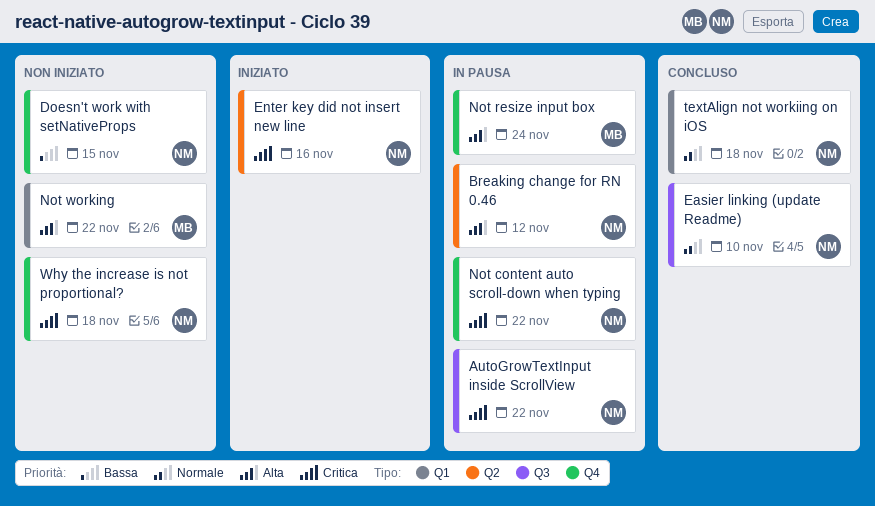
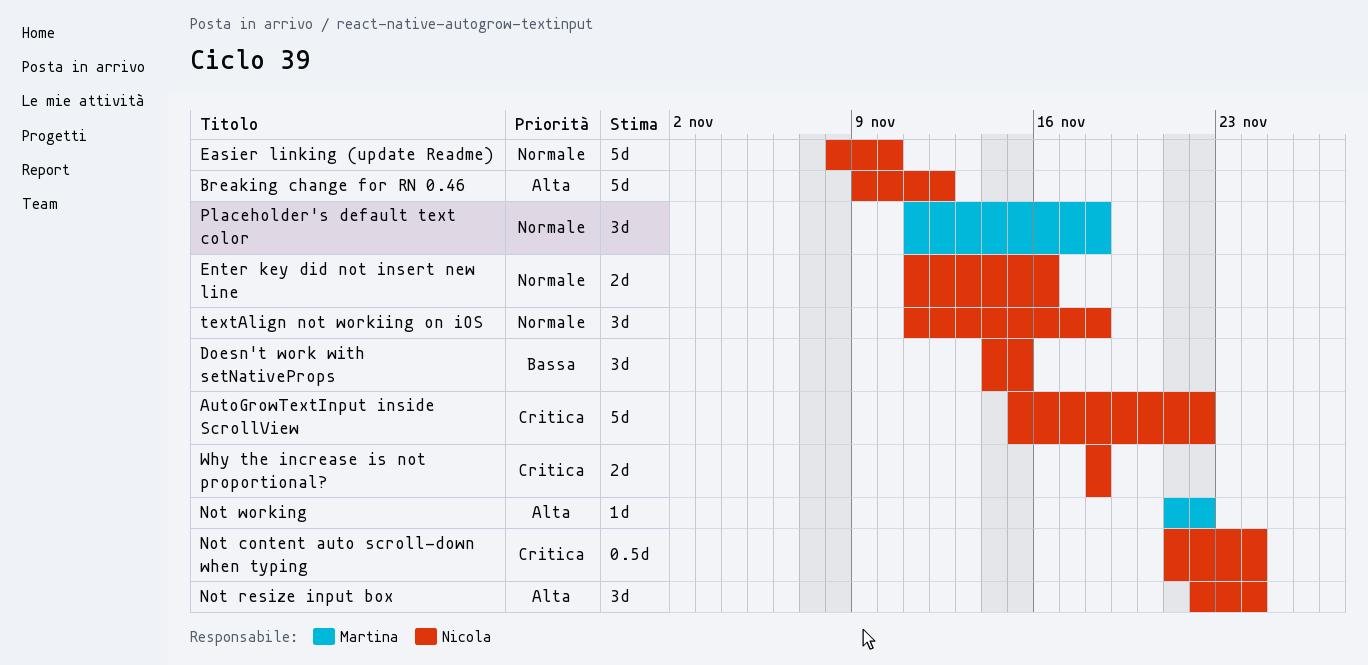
Enter key did not insert new line, priority: Critica -> Normale
Not content auto scroll-down when typing, due: Nov 22 -> Nov 24
Not resize input box, owner: Martina -> Nicola
Placeholder's default text color: none -> present

